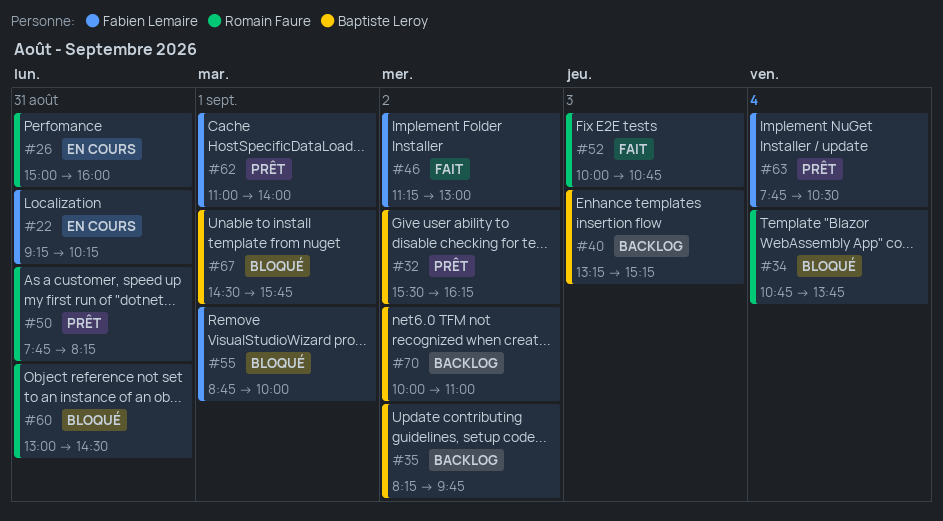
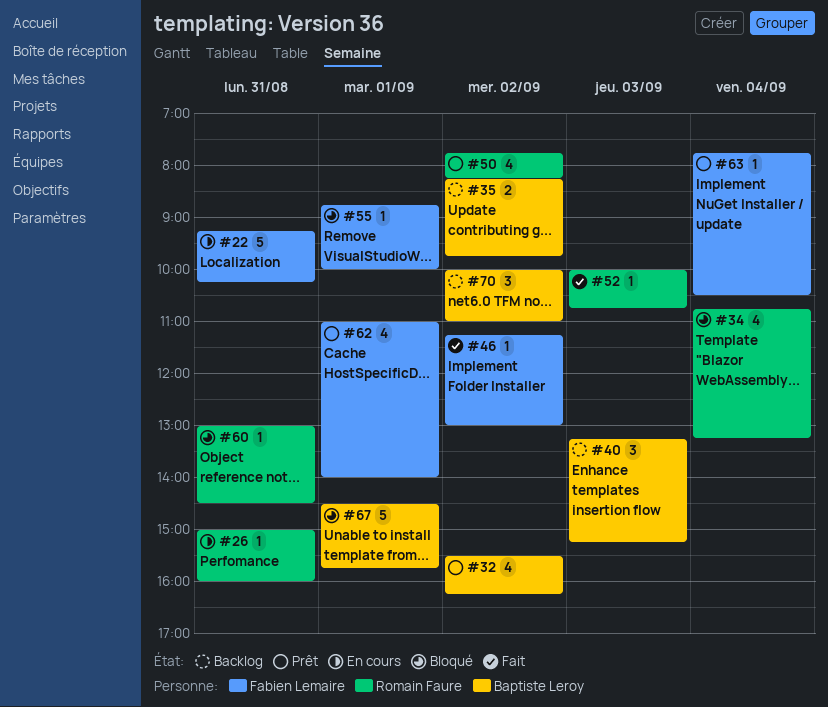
#34, ends: 13:45 -> 13:15
#50, day: Aug 31 -> Sep 2

